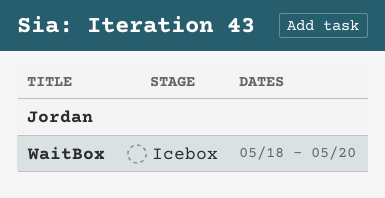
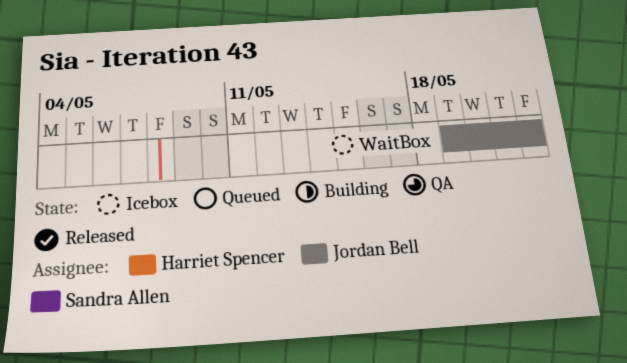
WaitBox, start: May 18 -> May 19
WaitBox, due: May 20 -> May 22

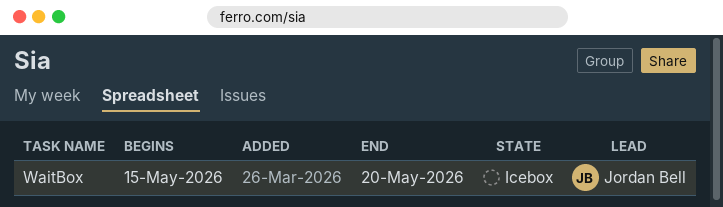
WaitBox, start: May 19 -> May 15
WaitBox, due: May 22 -> May 20

